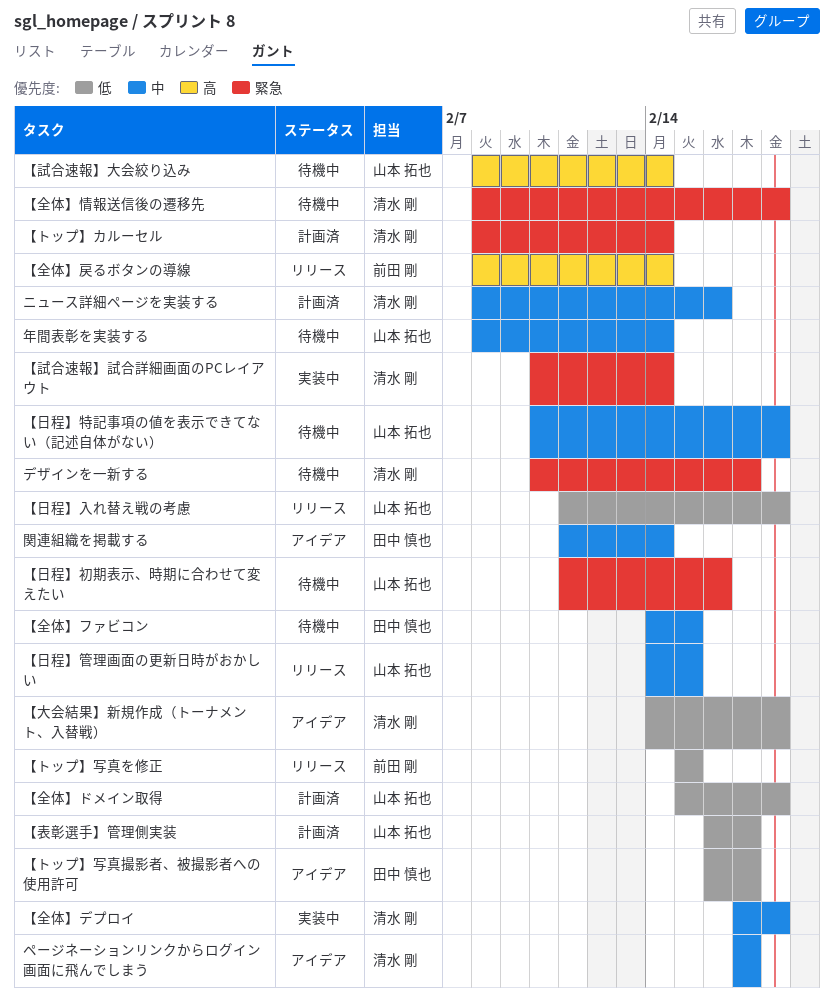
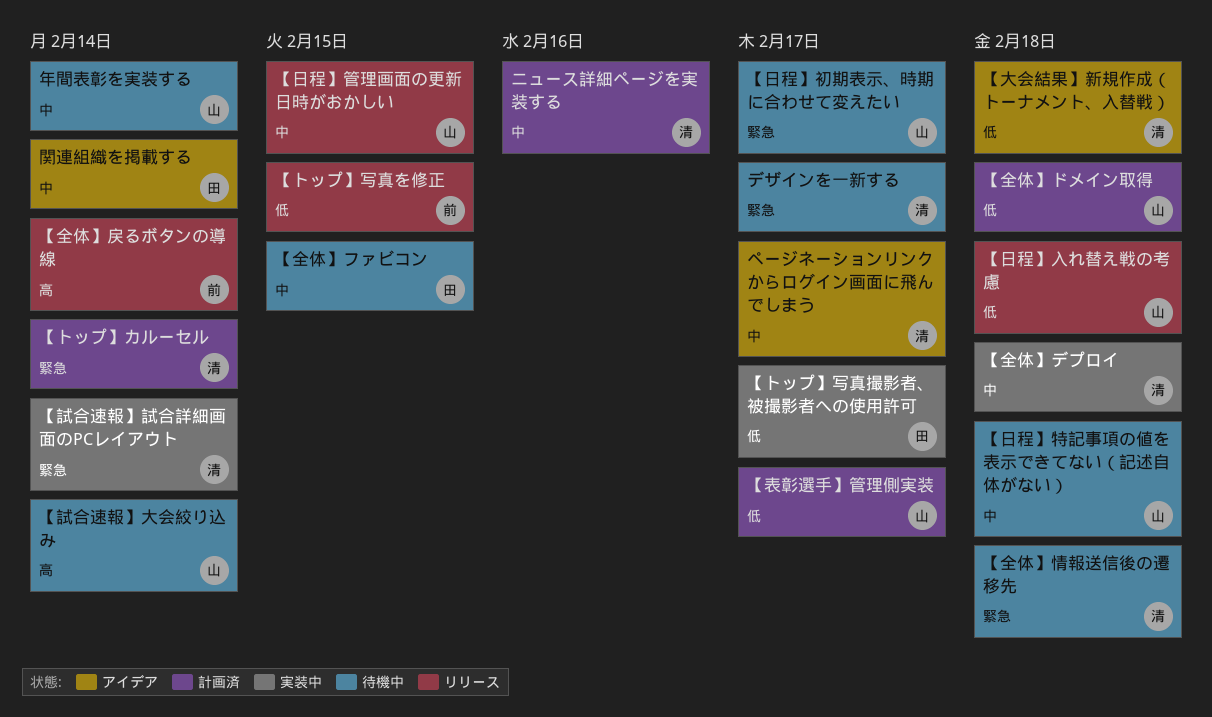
【トップ】写真撮影者、被撮影者への使用許可, status: アイデア -> 実装中
【日程】初期表示、時期に合わせて変えたい, due: Feb 16 -> Feb 17

